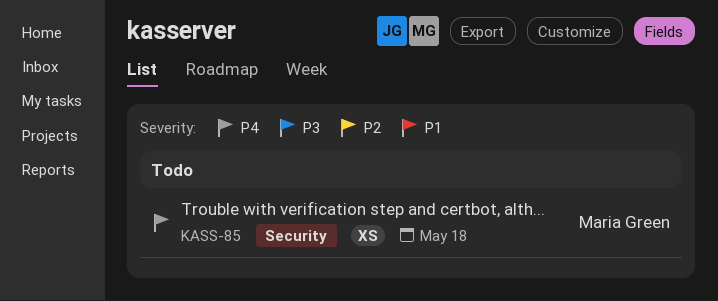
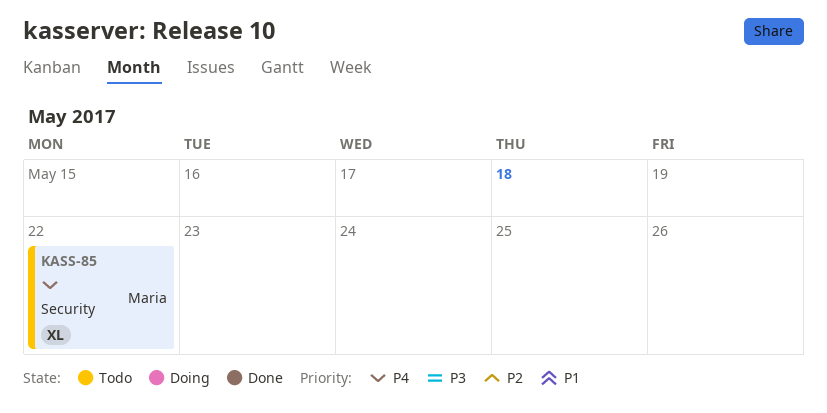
KASS-85, estimate: XS -> XL
KASS-85, due: May 18 -> May 22

